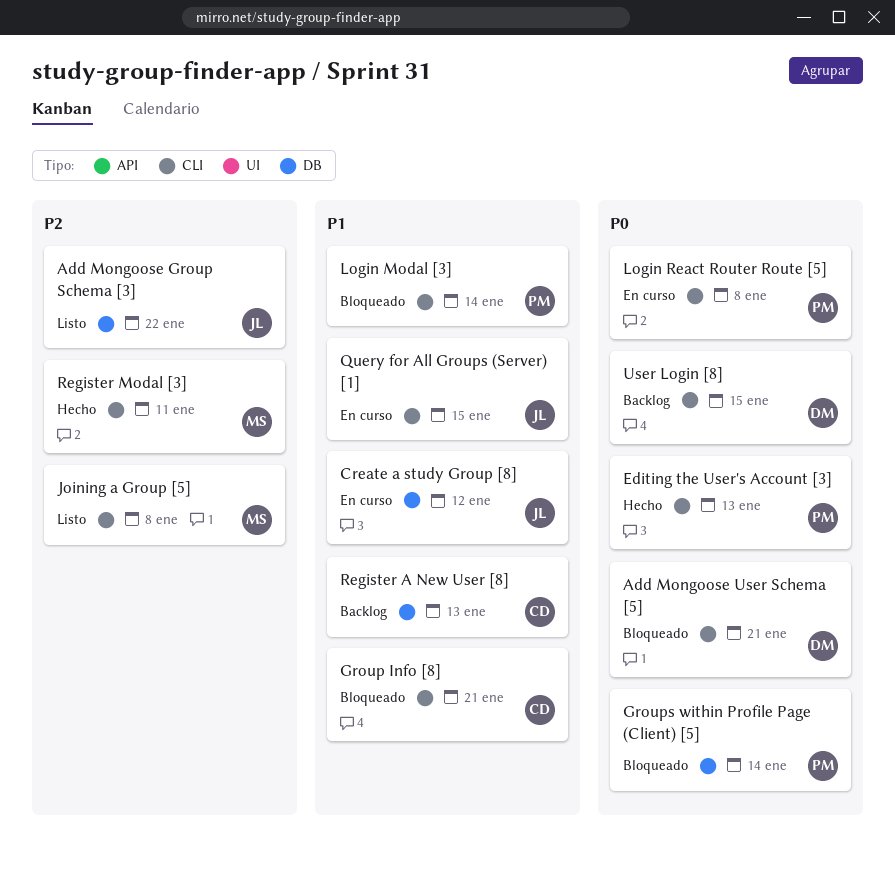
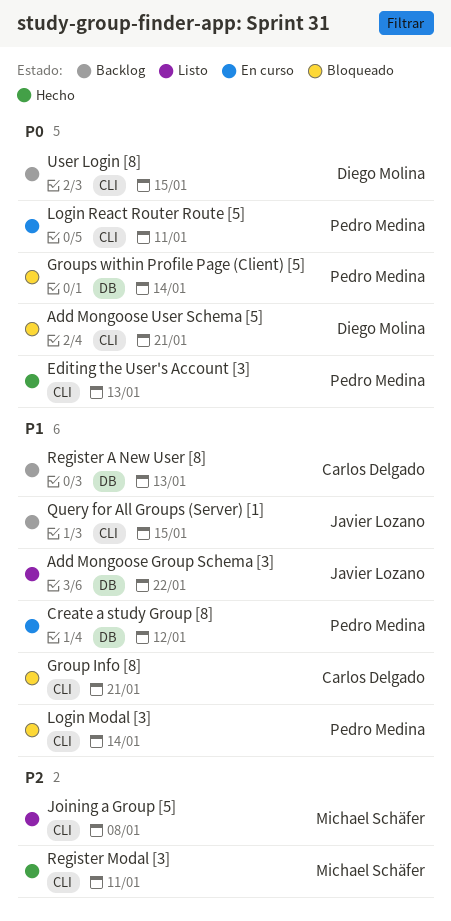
Add Mongoose Group Schema [3], priority: P2 -> P1
Create a study Group [8], owner: Javier Lozano -> Pedro Medina
Login React Router Route [5], due: Jan 8 -> Jan 11
Query for All Groups (Server) [1], status: En curso -> Backlog

